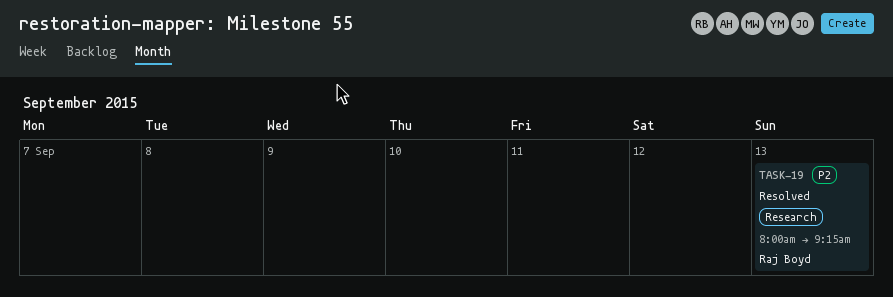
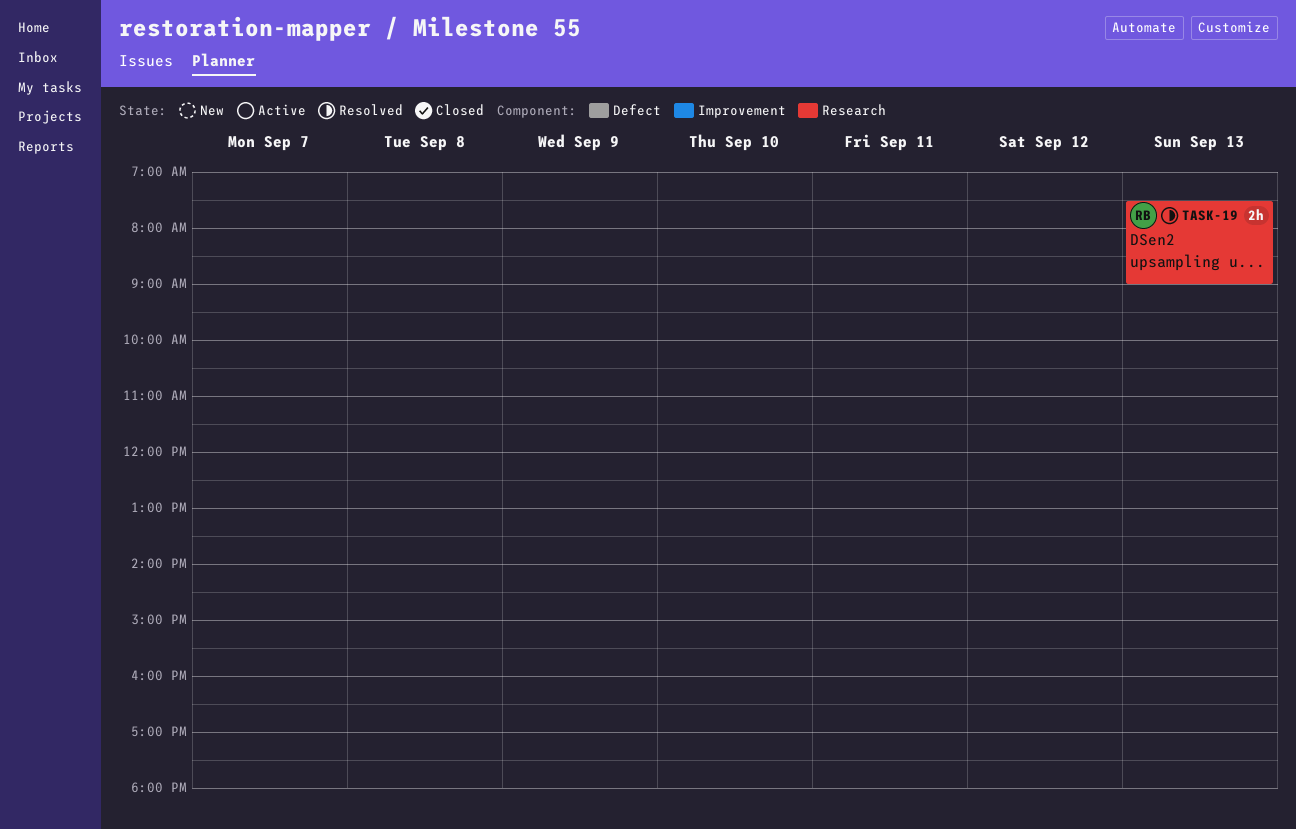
TASK-19, begins: 08:00 -> 07:30
TASK-19, ends: 09:15 -> 09:00

